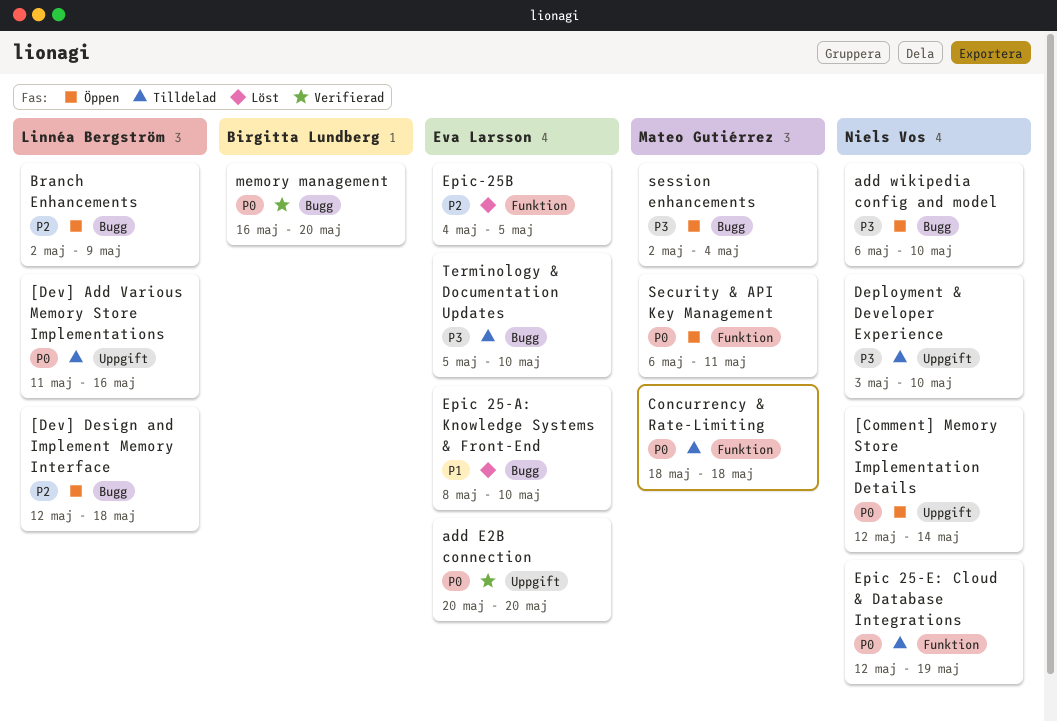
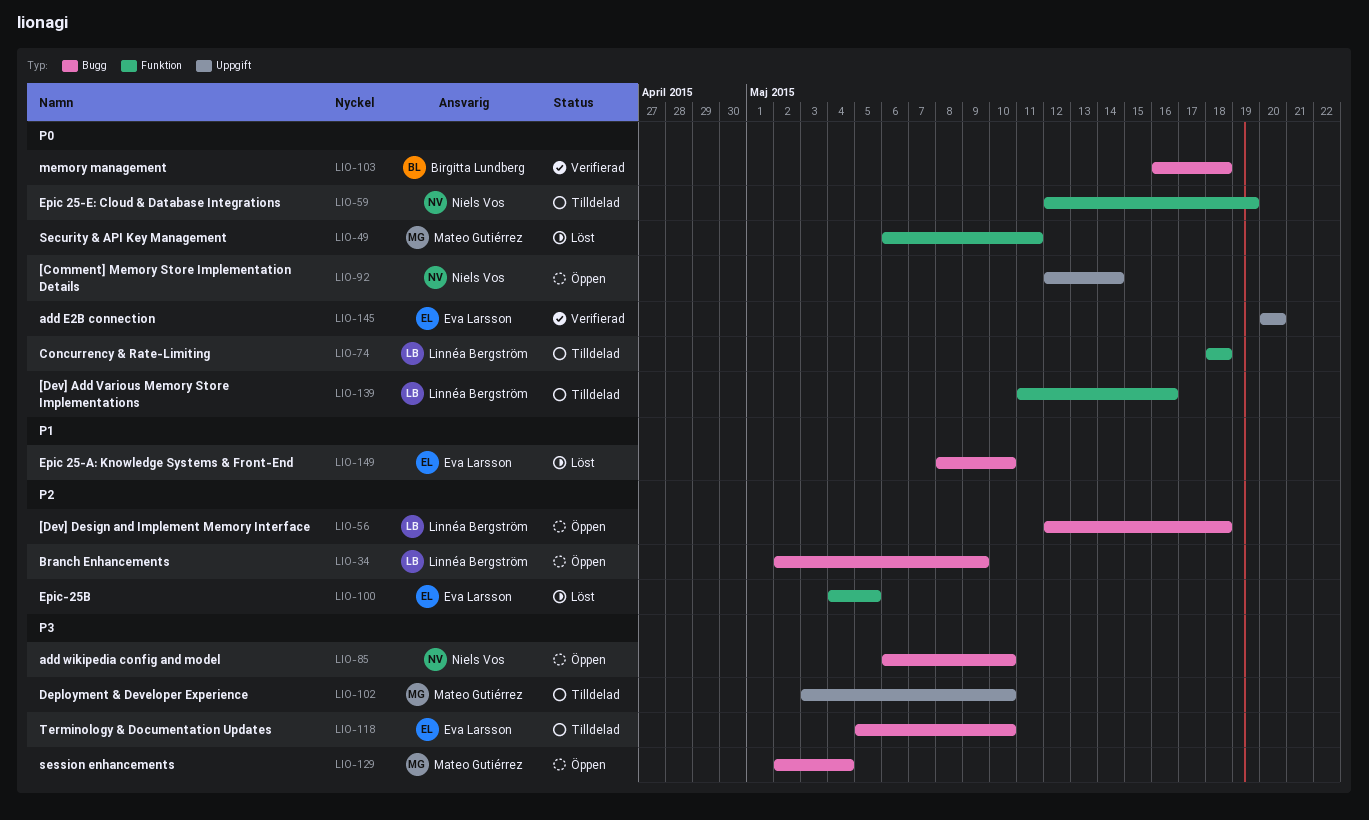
[Dev] Add Various Memory Store Implementations, label: Uppgift -> Funktion
Concurrency & Rate-Limiting, owner: Mateo Gutiérrez -> Linnéa Bergström
Deployment & Developer Experience, owner: Niels Vos -> Mateo Gutiérrez
memory management, due: May 20 -> May 18
Security & API Key Management, status: Öppen -> Löst

